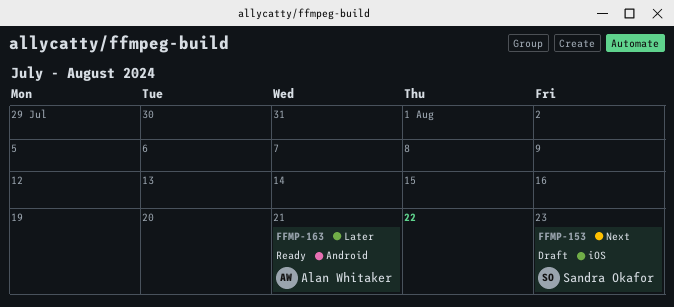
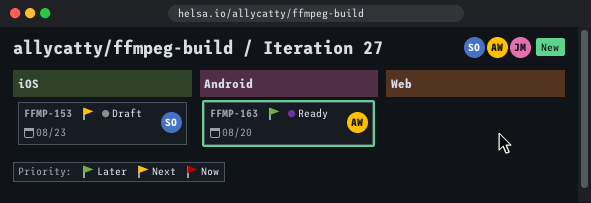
FFMP-163, due: Aug 21 -> Aug 20

